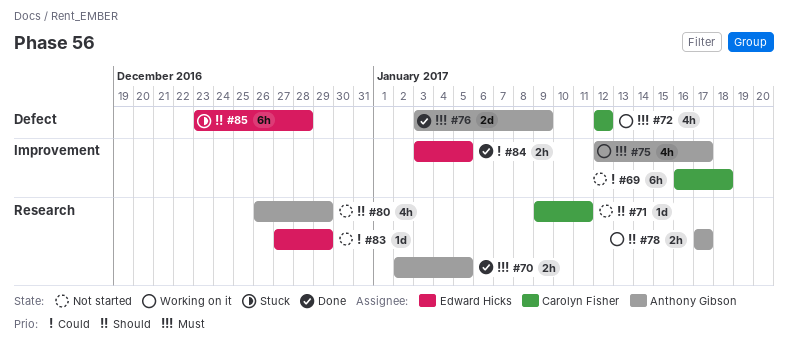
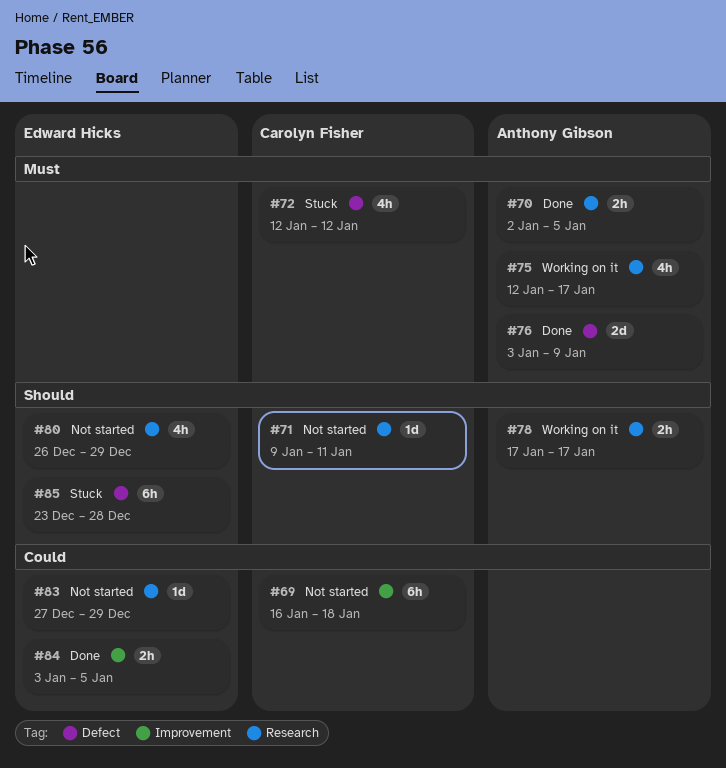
#72, status: Working on it -> Stuck
#75, label: Improvement -> Research
#80, owner: Anthony Gibson -> Edward Hicks

